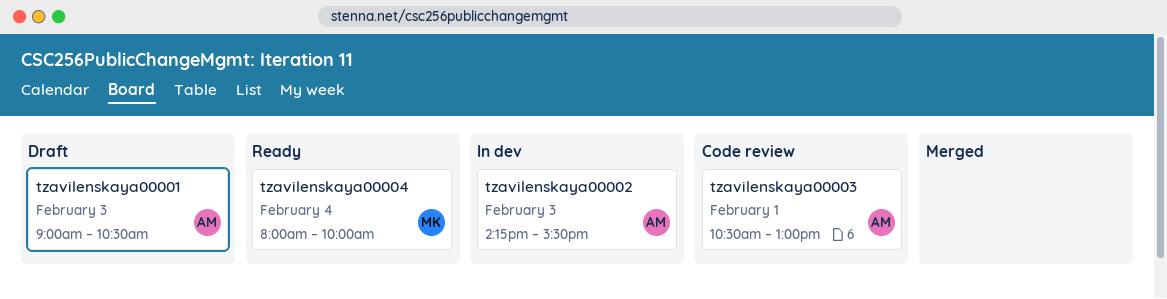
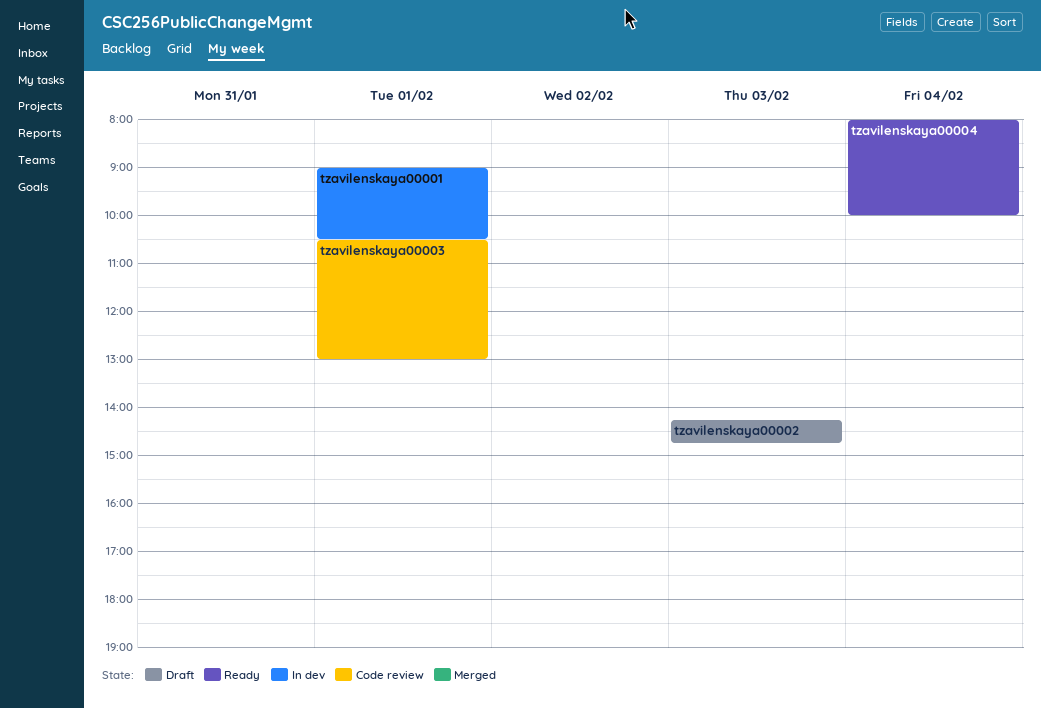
tzavilenskaya00001, status: Draft -> In dev
tzavilenskaya00001, day: Feb 3 -> Feb 1
tzavilenskaya00002, status: In dev -> Draft
tzavilenskaya00002, ends: 15:30 -> 14:45

